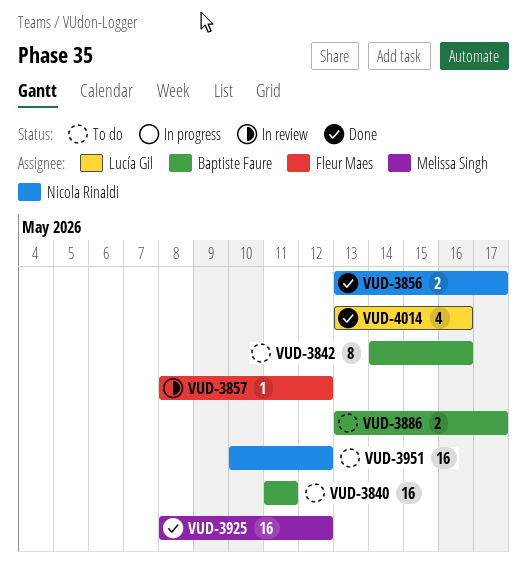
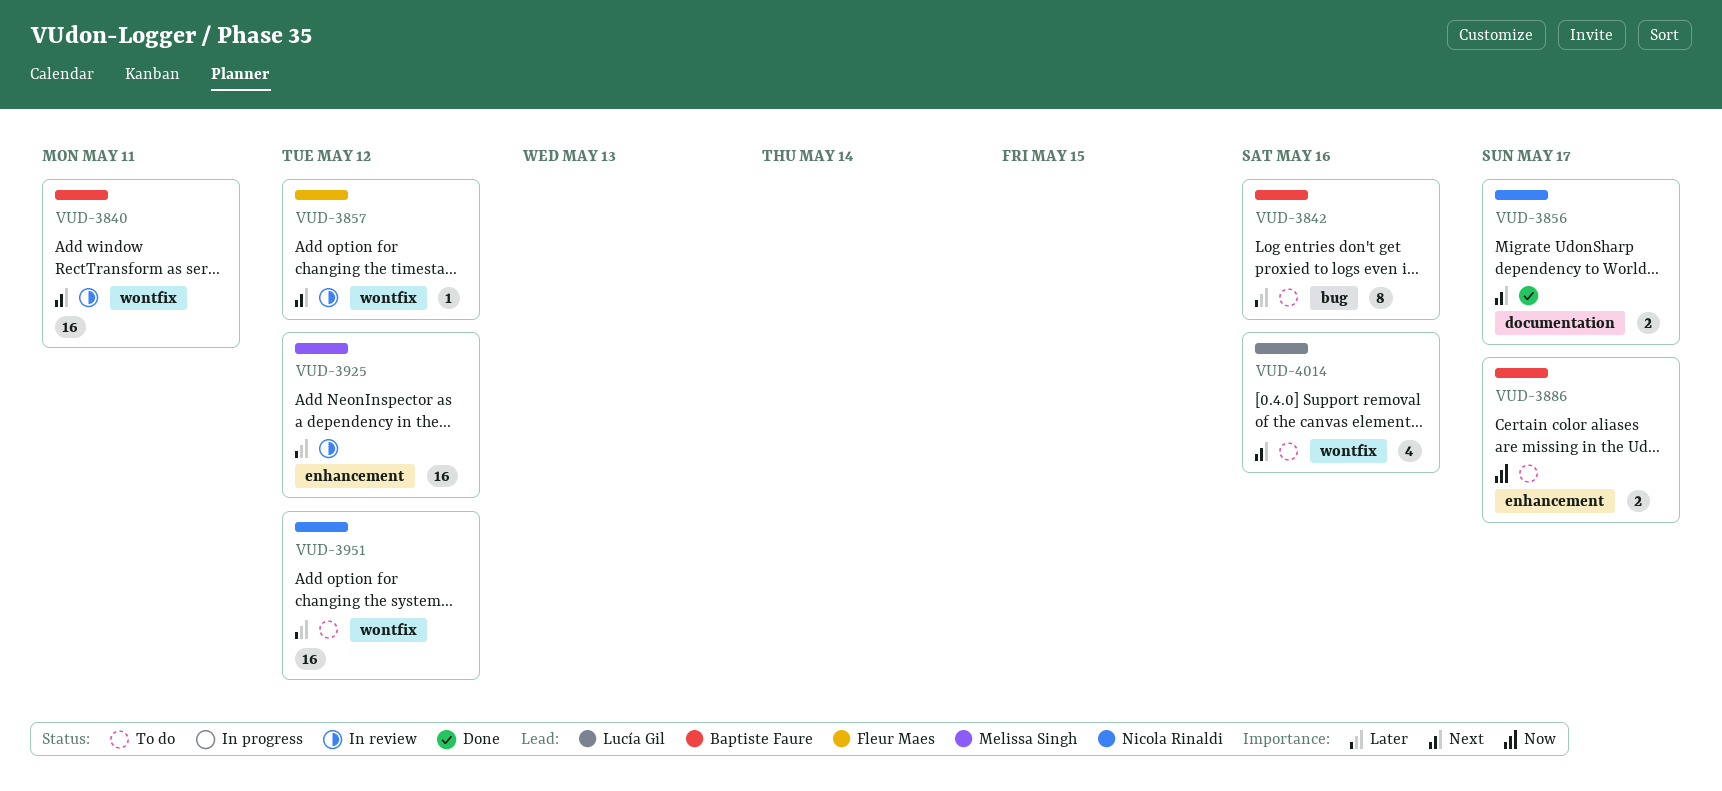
VUD-3840, status: To do -> In review
VUD-3925, status: Done -> In review
VUD-4014, status: Done -> To do

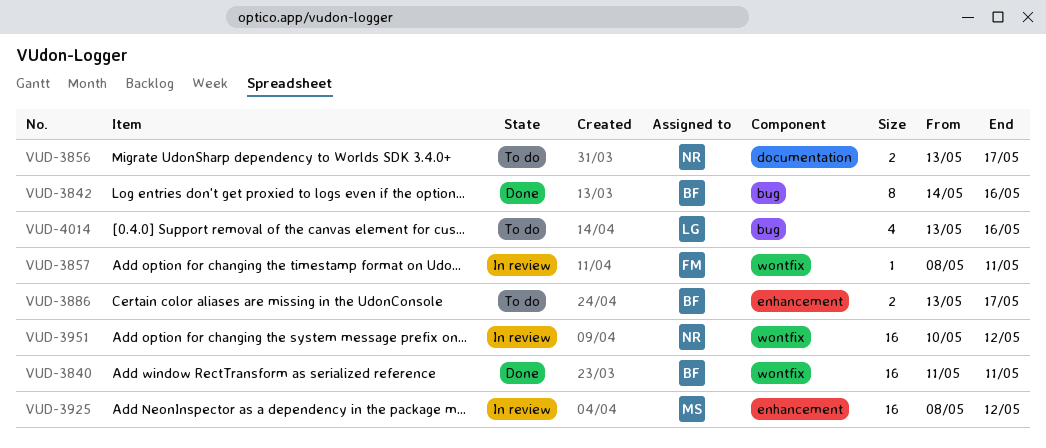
VUD-3840, status: In review -> Done
VUD-3842, status: To do -> Done
VUD-3856, status: Done -> To do
VUD-3857, due: May 12 -> May 11
VUD-3951, status: To do -> In review
VUD-4014, label: wontfix -> bug

